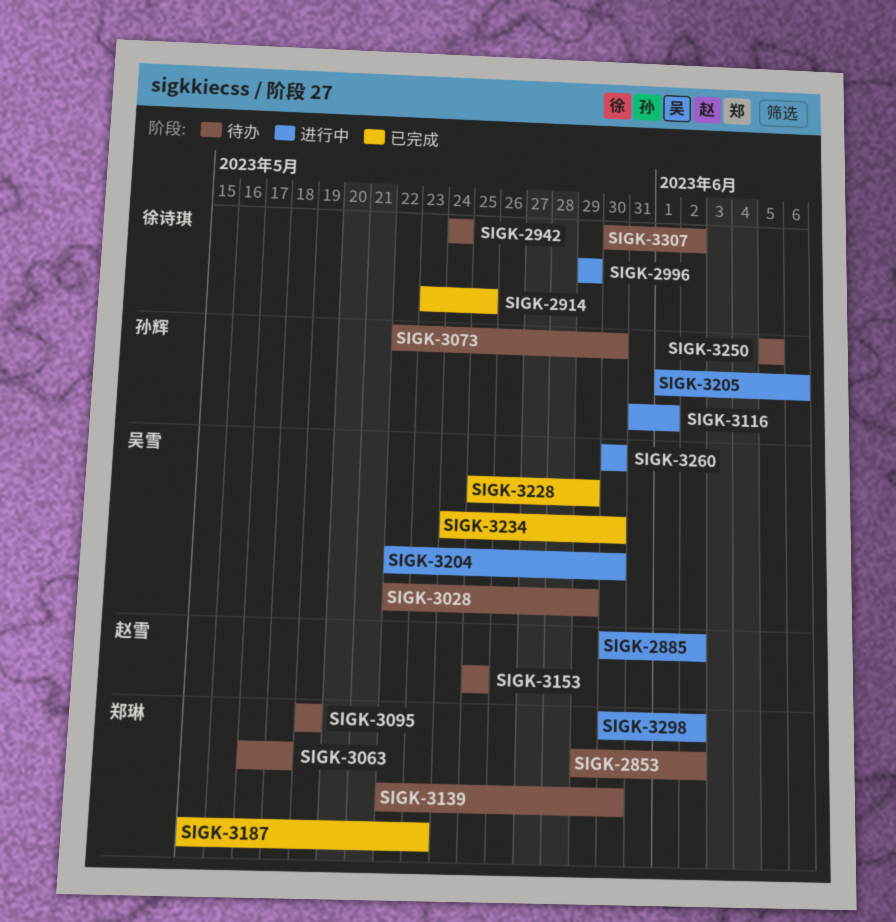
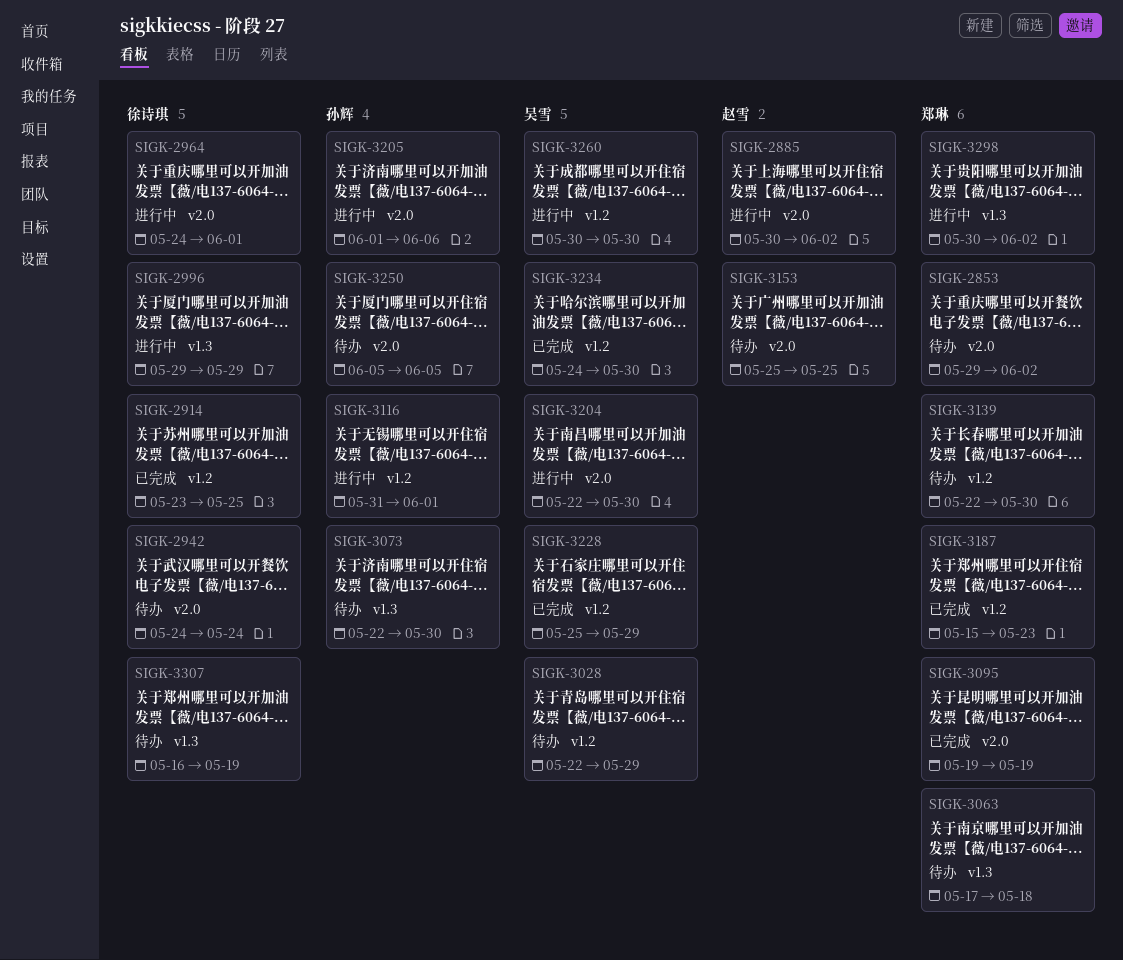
SIGK-2964: none -> present
SIGK-3095, status: 待办 -> 已完成
SIGK-3307, start: May 30 -> May 16
SIGK-3307, due: Jun 2 -> May 19

